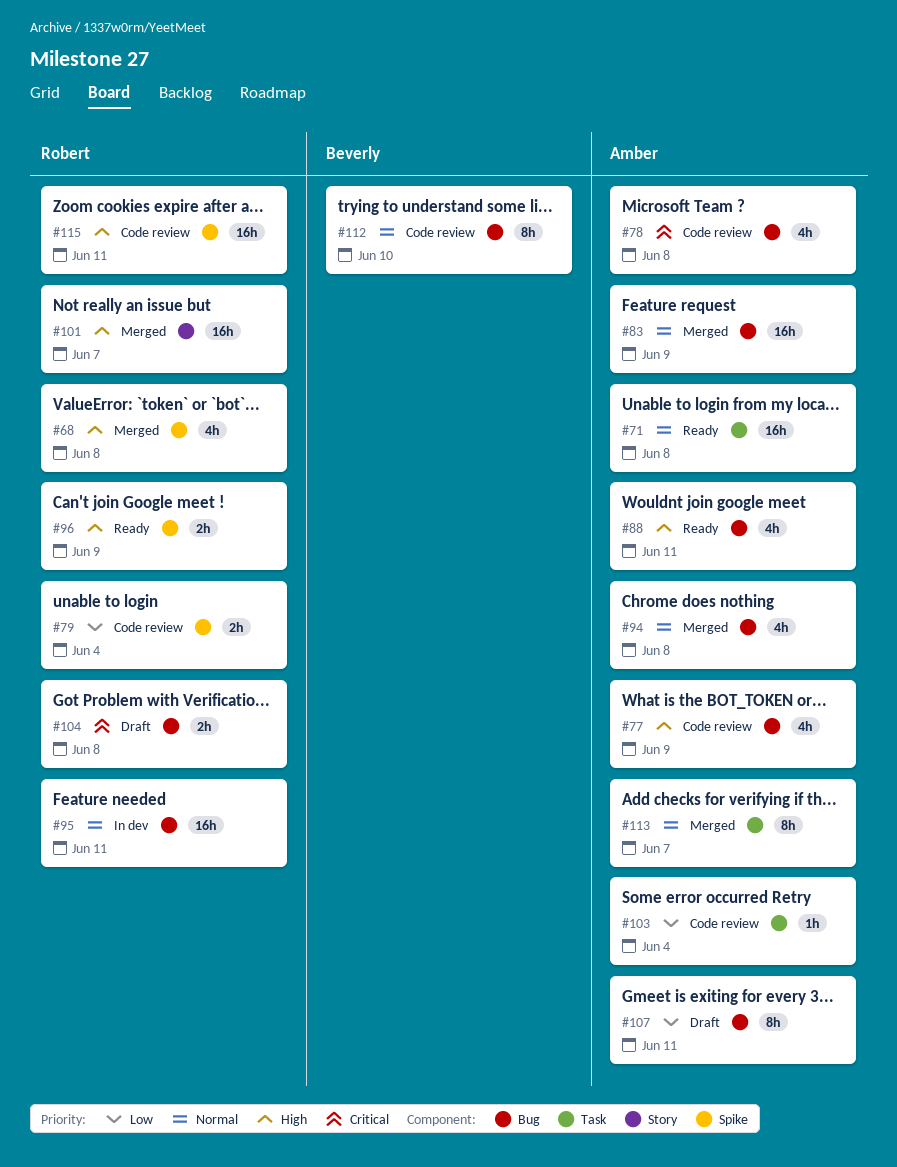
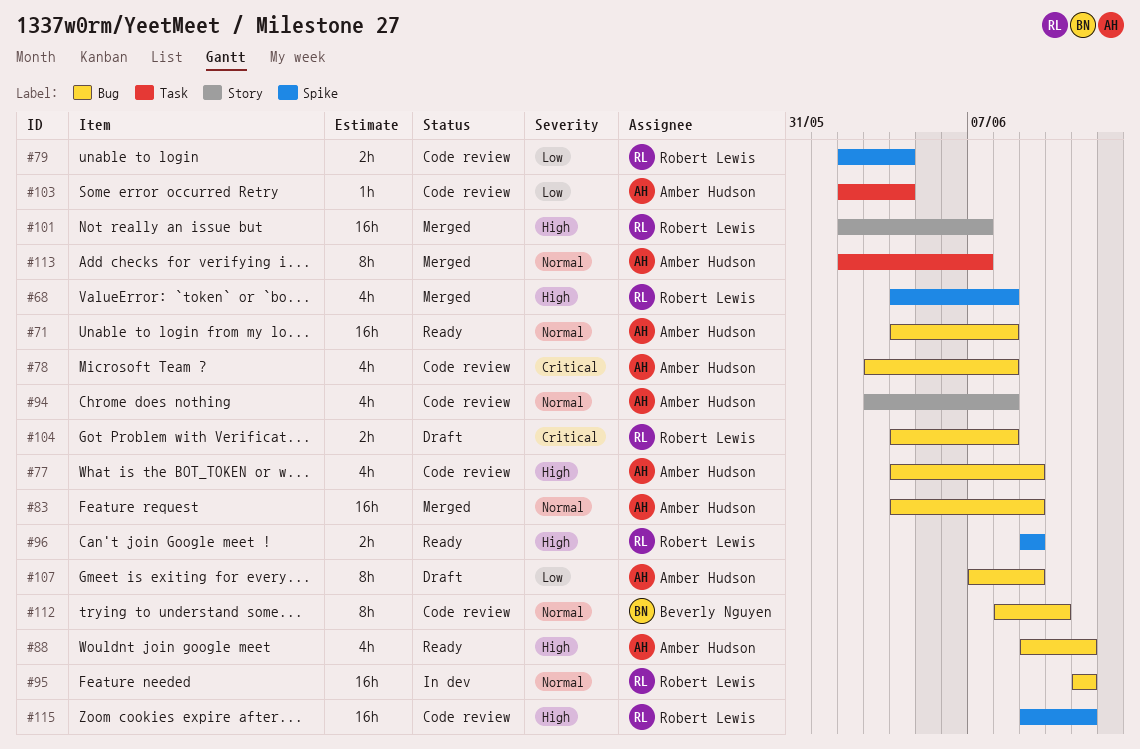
#71, label: Task -> Bug
#94, status: Merged -> Code review
#94, label: Bug -> Story
#107, due: Jun 11 -> Jun 9

